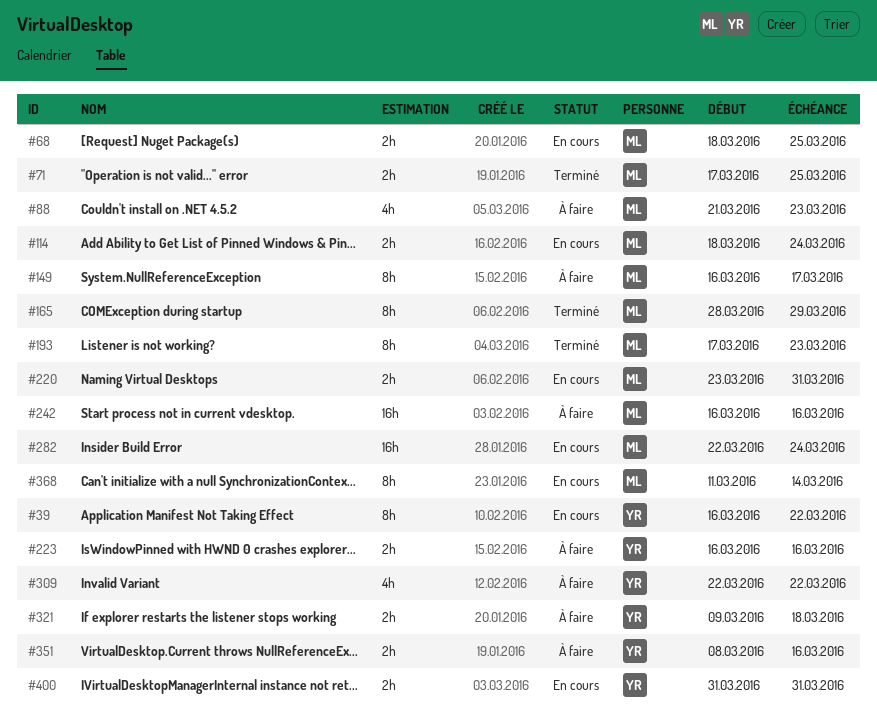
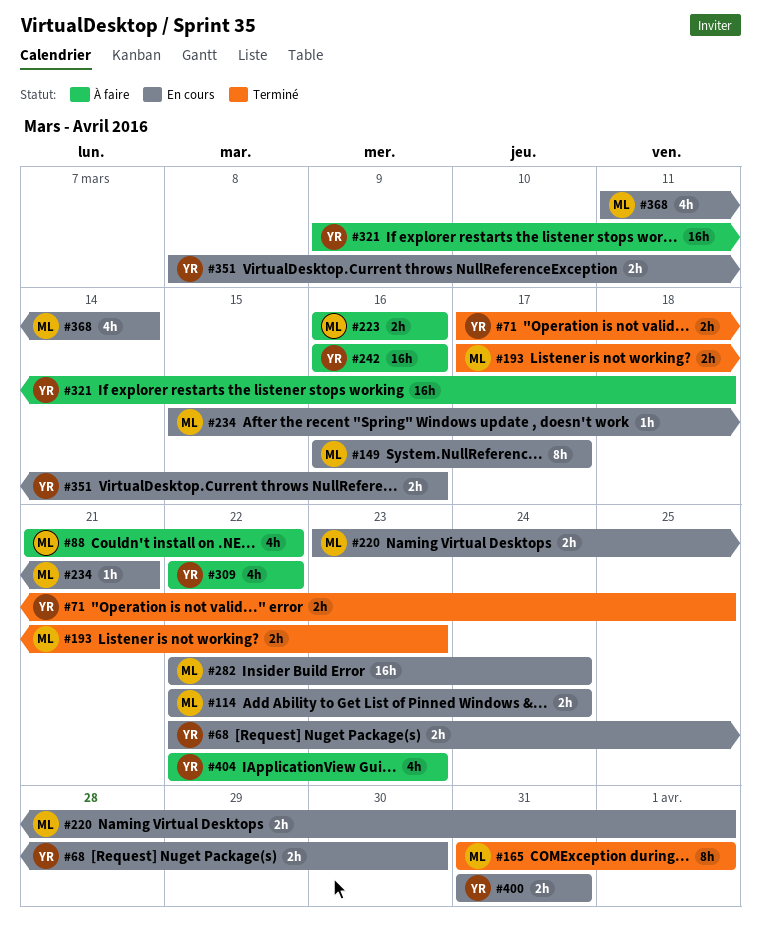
#39: present -> none
#68, owner: ML -> YR
#68, start: Mar 18 -> Mar 22
#68, due: Mar 25 -> Mar 30
#71, owner: ML -> YR
#88, due: Mar 23 -> Mar 22
#114, start: Mar 18 -> Mar 22
#149, status: À faire -> En cours
#165, start: Mar 28 -> Mar 31
#165, due: Mar 29 -> Apr 1
#193, estimate: 8h -> 2h
#220, due: Mar 31 -> Apr 1
#223, owner: YR -> ML
#234: none -> present
#242, owner: ML -> YR
#321, estimate: 2h -> 16h
#351, status: À faire -> En cours
#368, estimate: 8h -> 4h
#404: none -> present

